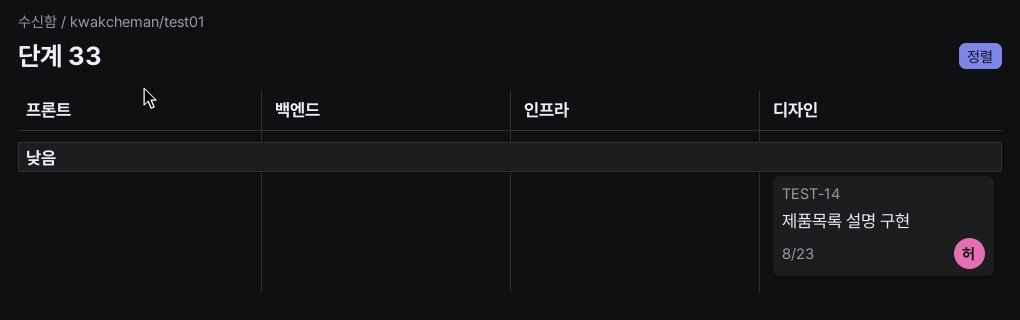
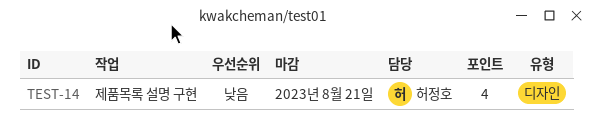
TEST-14, due: Aug 23 -> Aug 21

